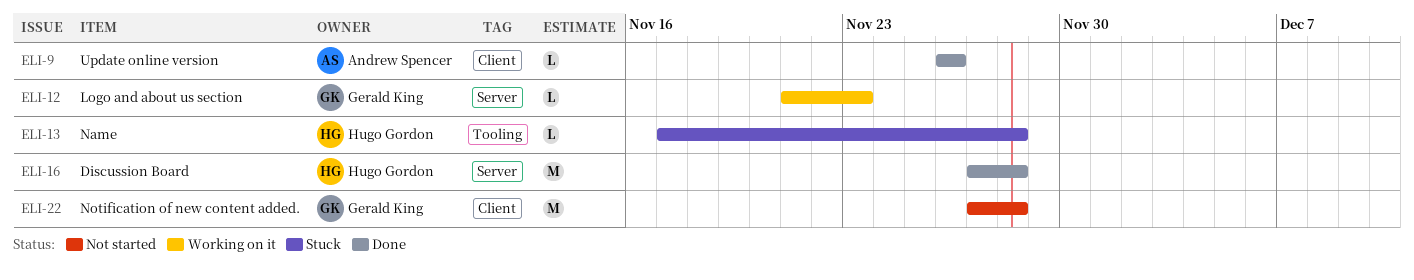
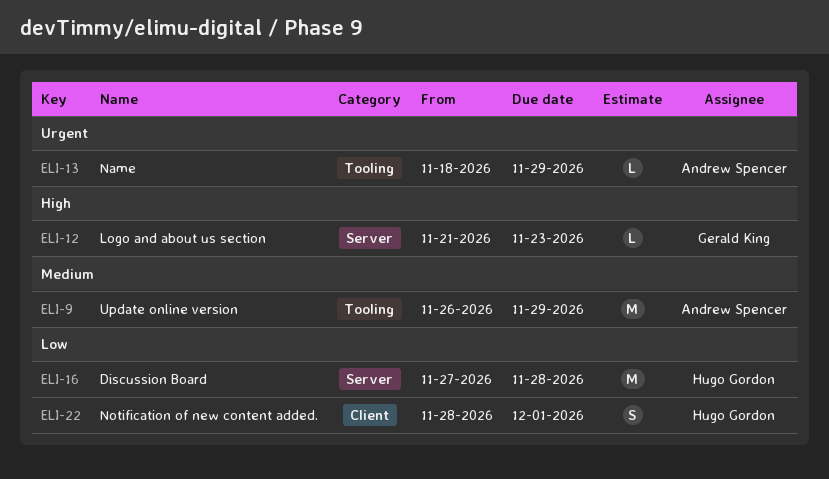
ELI-9, label: Client -> Tooling
ELI-9, estimate: L -> M
ELI-9, due: Nov 26 -> Nov 29
ELI-13, owner: Hugo Gordon -> Andrew Spencer
ELI-13, start: Nov 17 -> Nov 18
ELI-13, due: Nov 28 -> Nov 29
ELI-22, owner: Gerald King -> Hugo Gordon
ELI-22, estimate: M -> S
ELI-22, start: Nov 27 -> Nov 28
ELI-22, due: Nov 28 -> Dec 1

